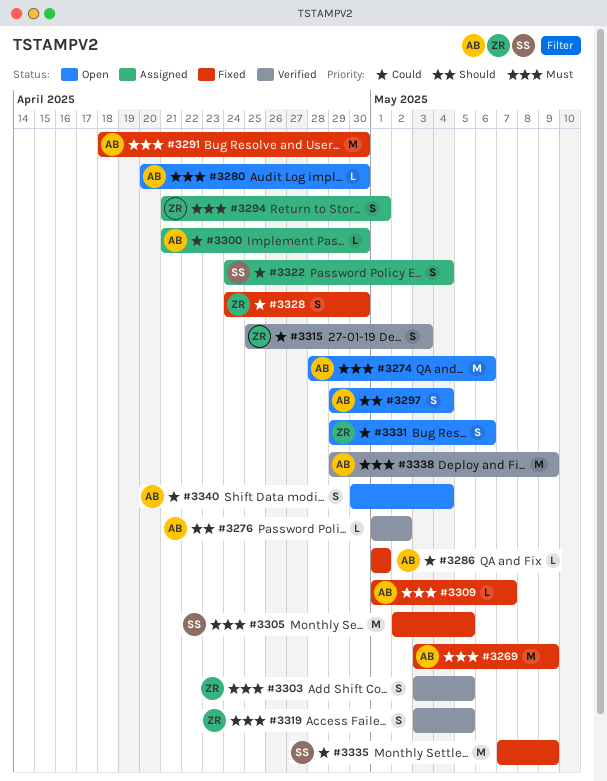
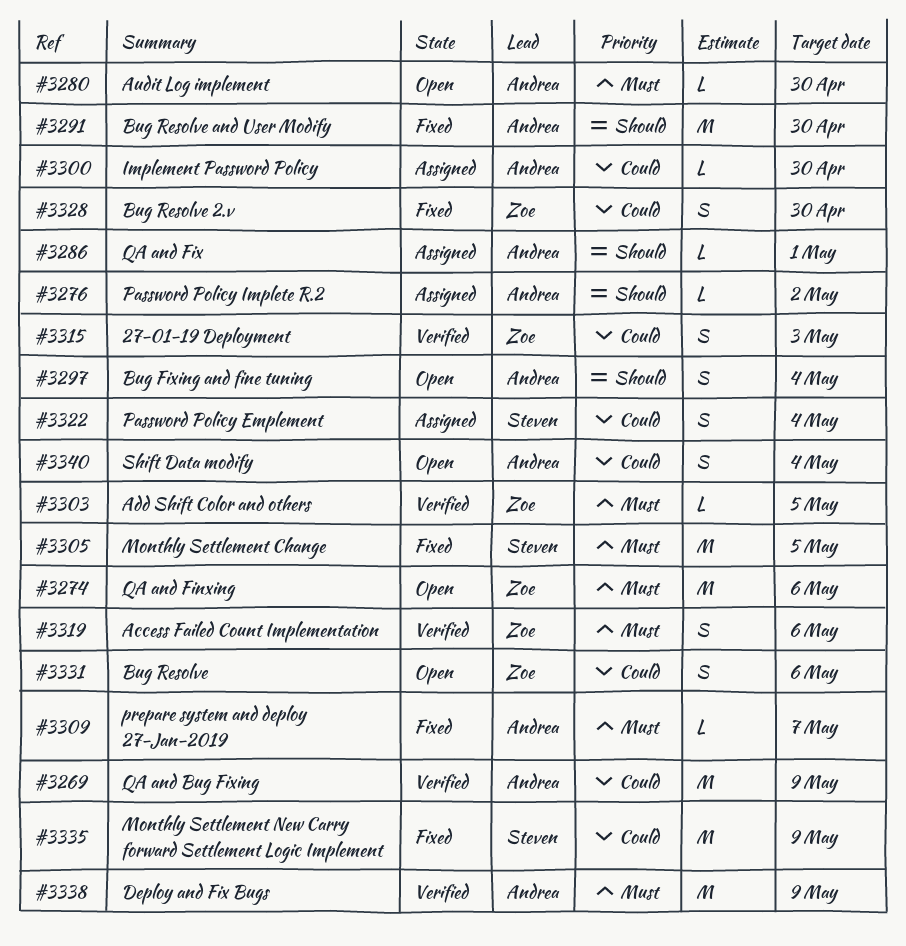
#3269, status: Fixed -> Verified
#3269, priority: Must -> Could
#3274, owner: Andrea -> Zoe
#3276, status: Verified -> Assigned
#3286, status: Fixed -> Assigned
#3286, priority: Could -> Should
#3291, priority: Must -> Should
#3294: present -> none
#3303, estimate: S -> L
#3319, due: May 5 -> May 6

